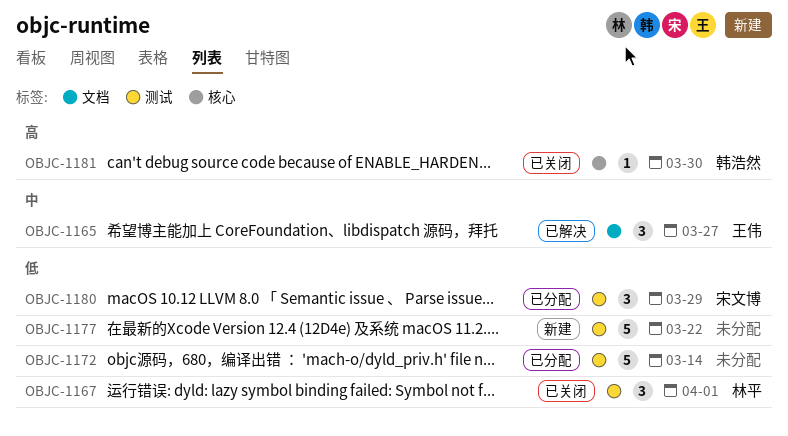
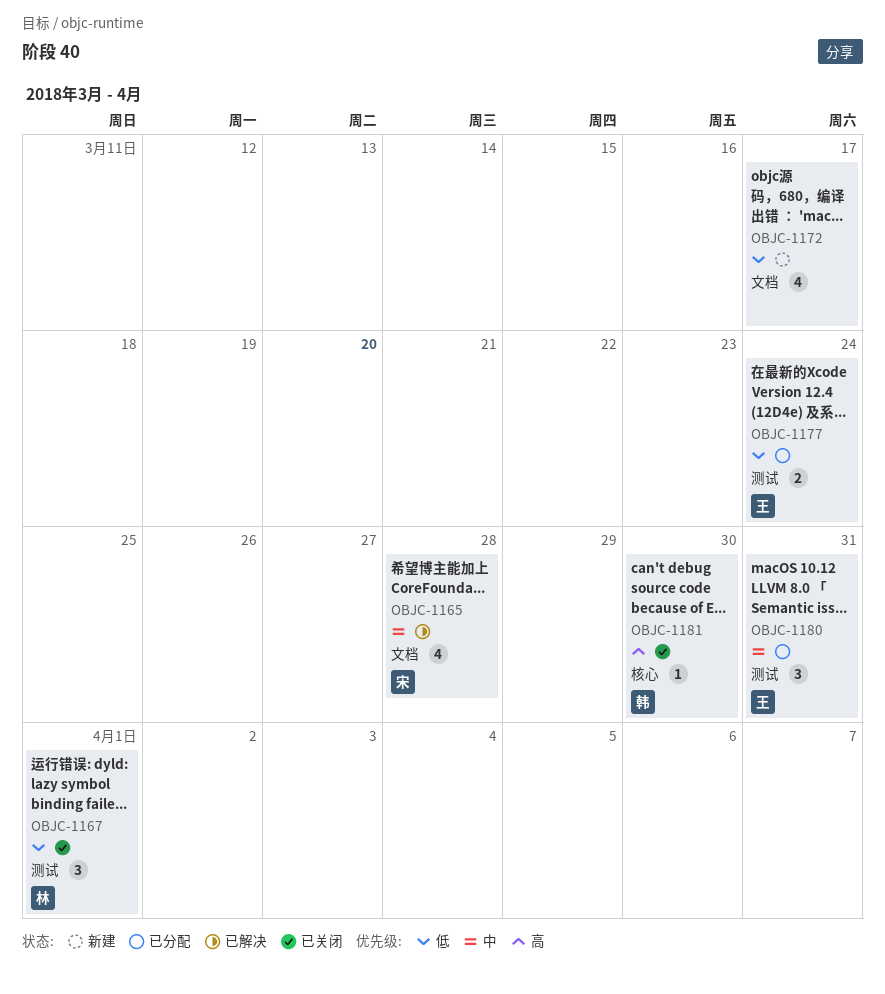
OBJC-1165, owner: 王伟 -> 宋文博
OBJC-1165, estimate: 3 -> 4
OBJC-1165, due: Mar 27 -> Mar 28
OBJC-1172, status: 已分配 -> 新建
OBJC-1172, label: 测试 -> 文档
OBJC-1172, estimate: 5 -> 4
OBJC-1172, due: Mar 14 -> Mar 17
OBJC-1177, status: 新建 -> 已分配
OBJC-1177, owner: none -> 王伟
OBJC-1177, estimate: 5 -> 2
OBJC-1177, due: Mar 22 -> Mar 24
OBJC-1180, owner: 宋文博 -> 王伟
OBJC-1180, priority: 低 -> 中
OBJC-1180, due: Mar 29 -> Mar 31

